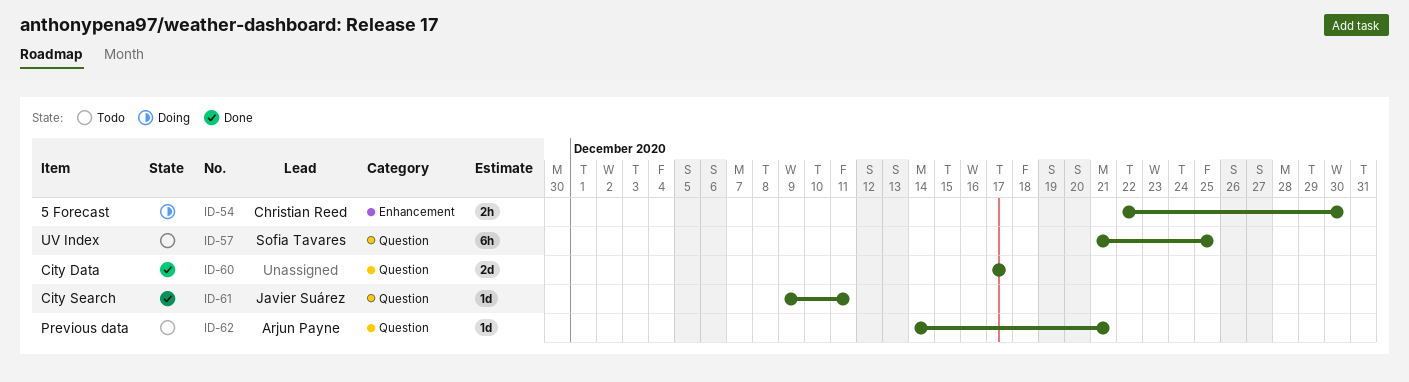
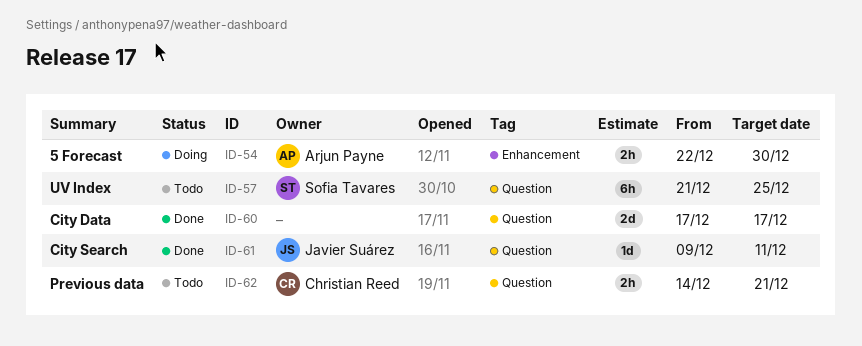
ID-54, owner: Christian Reed -> Arjun Payne
ID-62, owner: Arjun Payne -> Christian Reed
ID-62, estimate: 1d -> 2h

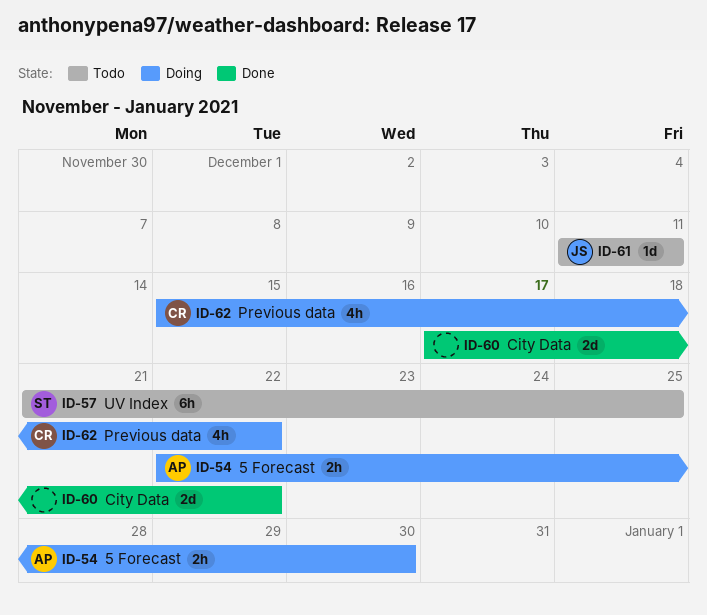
ID-60, due: Dec 17 -> Dec 22
ID-61, status: Done -> Todo
ID-61, start: Dec 9 -> Dec 11
ID-62, status: Todo -> Doing
ID-62, estimate: 2h -> 4h
ID-62, start: Dec 14 -> Dec 15
ID-62, due: Dec 21 -> Dec 22

